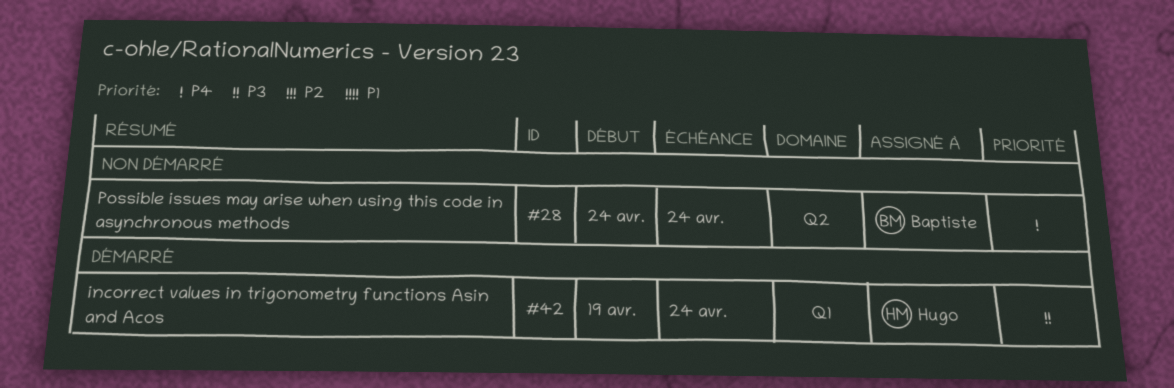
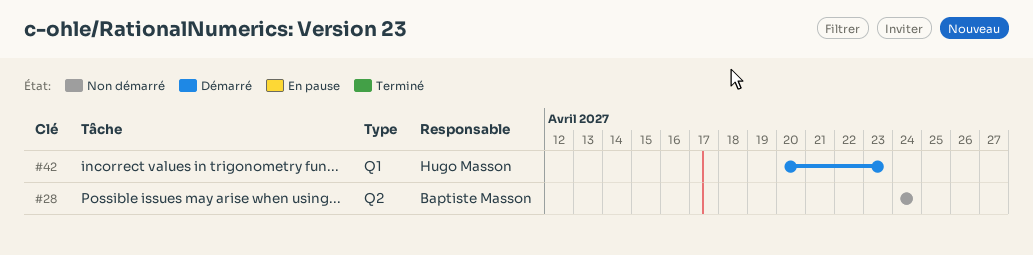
#42, start: Apr 19 -> Apr 20
#42, due: Apr 24 -> Apr 23

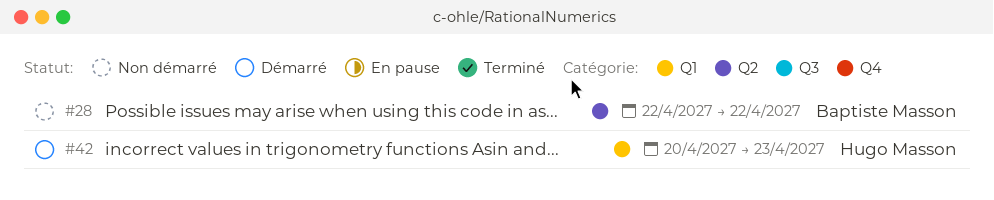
#28, start: Apr 24 -> Apr 22
#28, due: Apr 24 -> Apr 22

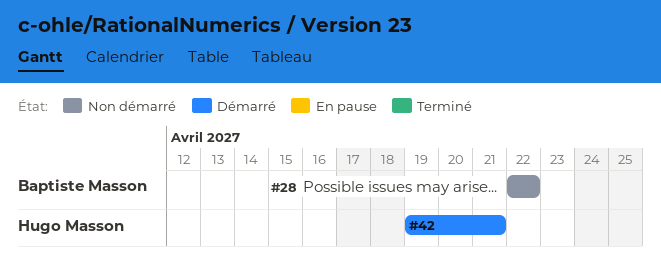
#42, start: Apr 20 -> Apr 19
#42, due: Apr 23 -> Apr 21

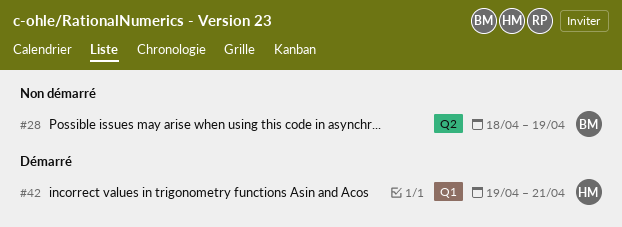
#28, start: Apr 22 -> Apr 18
#28, due: Apr 22 -> Apr 19

